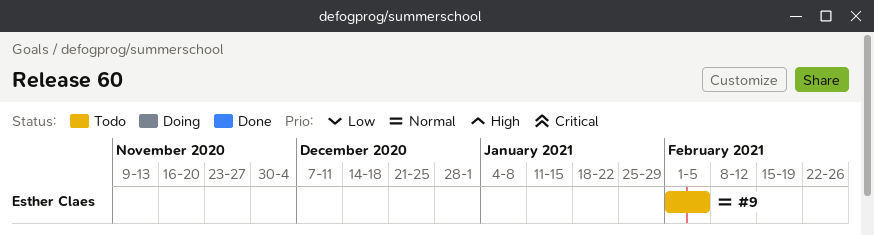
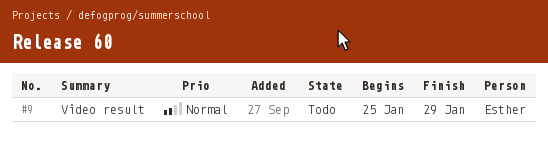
#9, start: Feb 1 -> Jan 25
#9, due: Feb 5 -> Jan 29

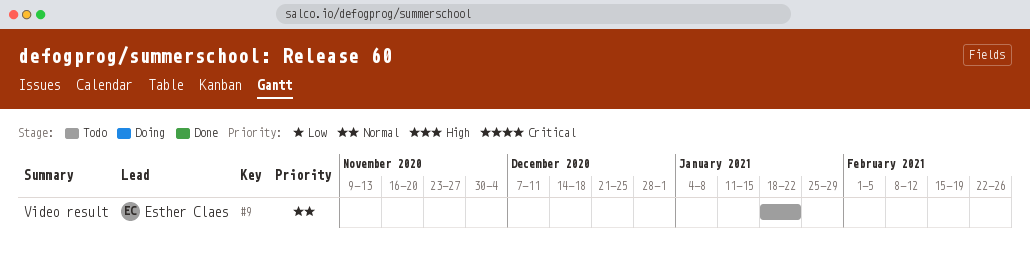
#9, start: Jan 25 -> Jan 18
#9, due: Jan 29 -> Jan 22

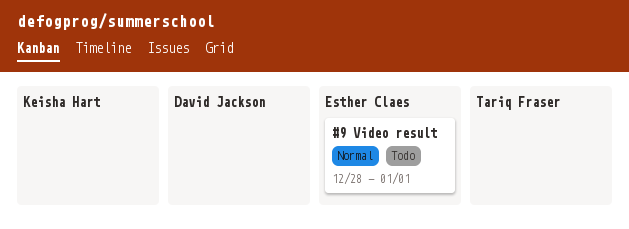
#9, start: Jan 18 -> Dec 28
#9, due: Jan 22 -> Jan 1

